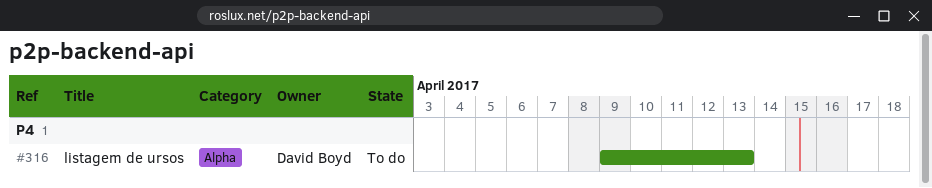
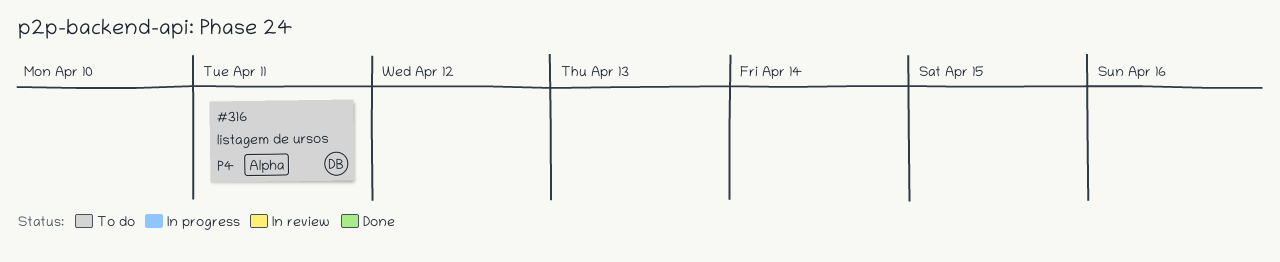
#316, due: Apr 13 -> Apr 11

